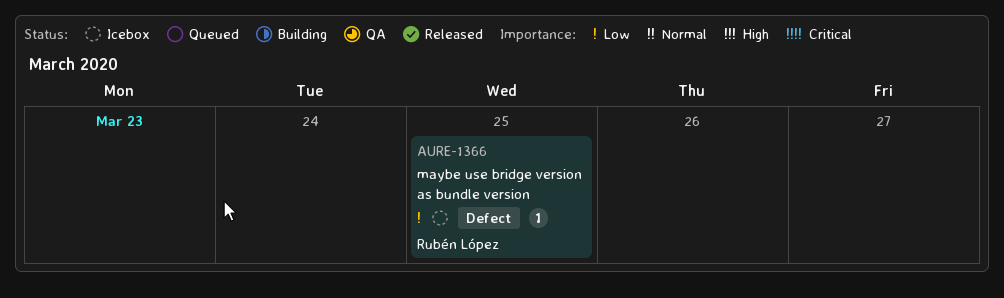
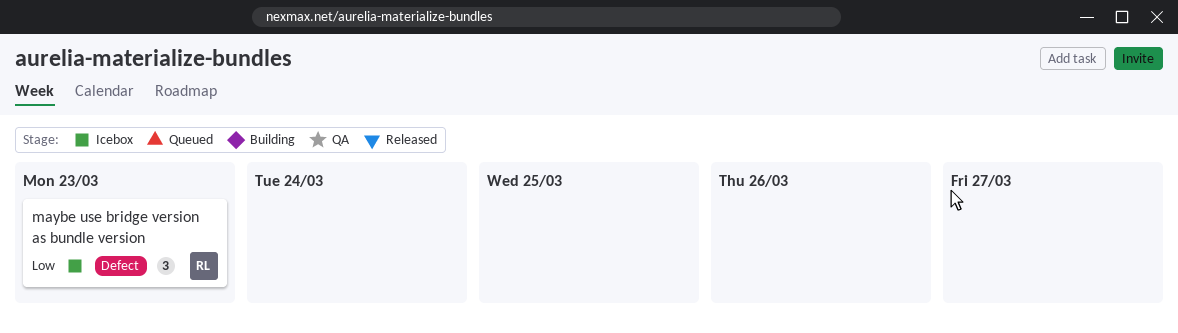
maybe use bridge version as bundle version, estimate: 1 -> 3
maybe use bridge version as bundle version, due: Mar 25 -> Mar 23

